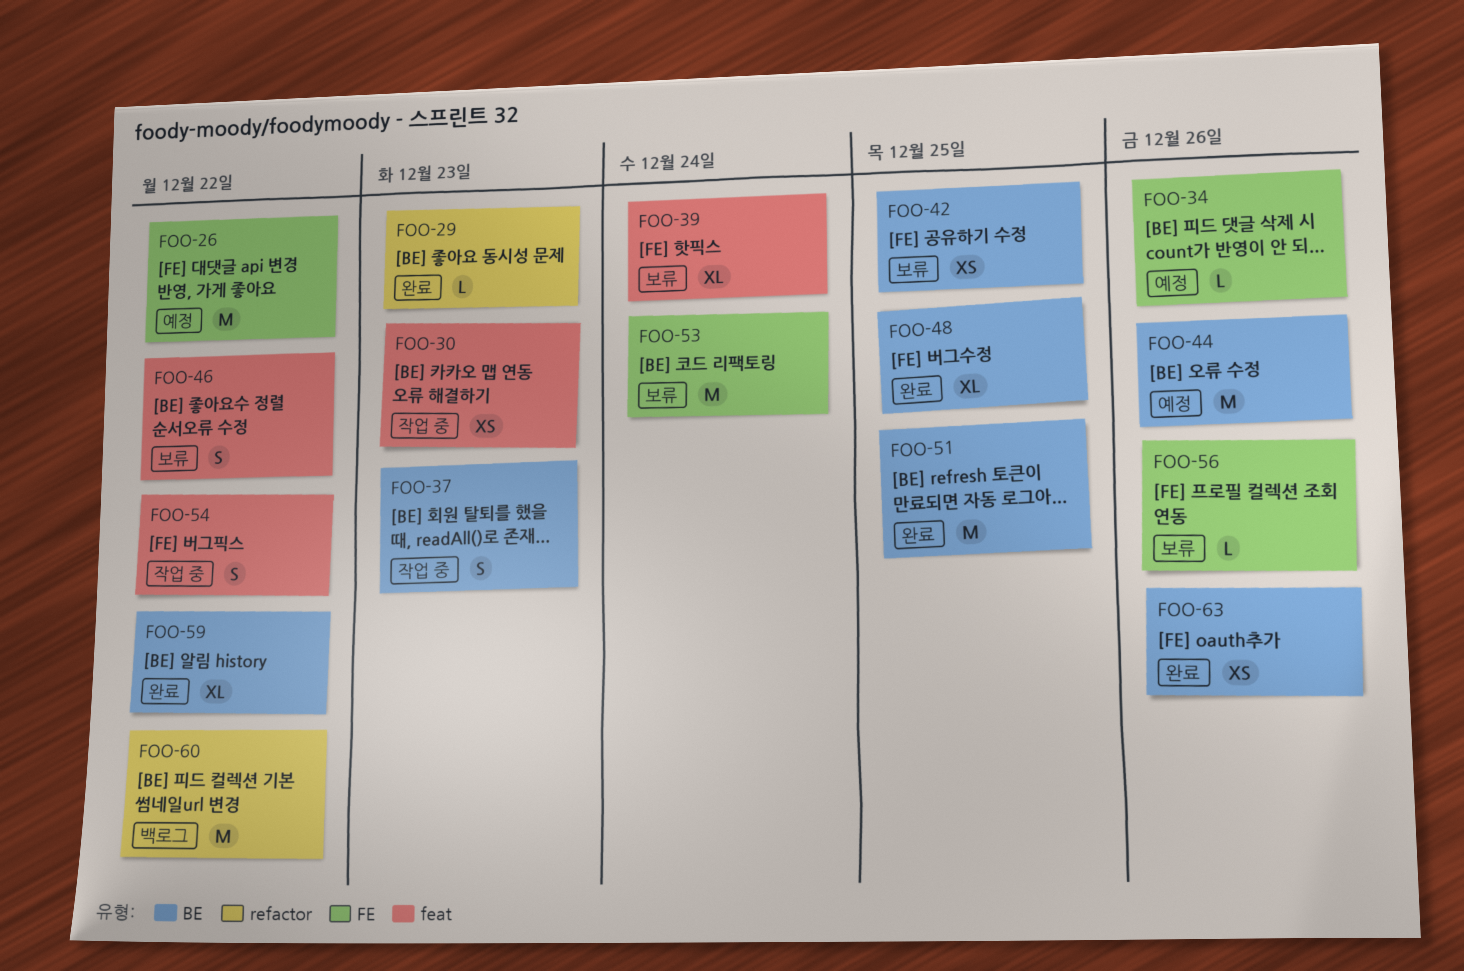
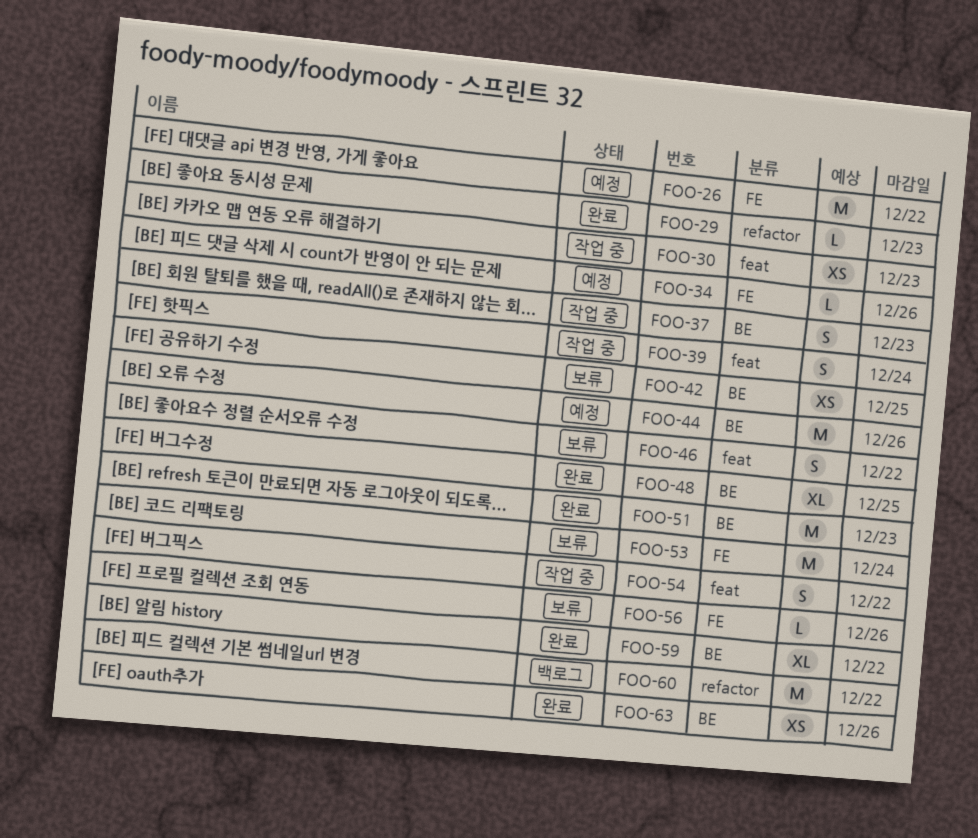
FOO-39, status: 보류 -> 작업 중
FOO-39, estimate: XL -> S
FOO-51, due: Dec 25 -> Dec 23

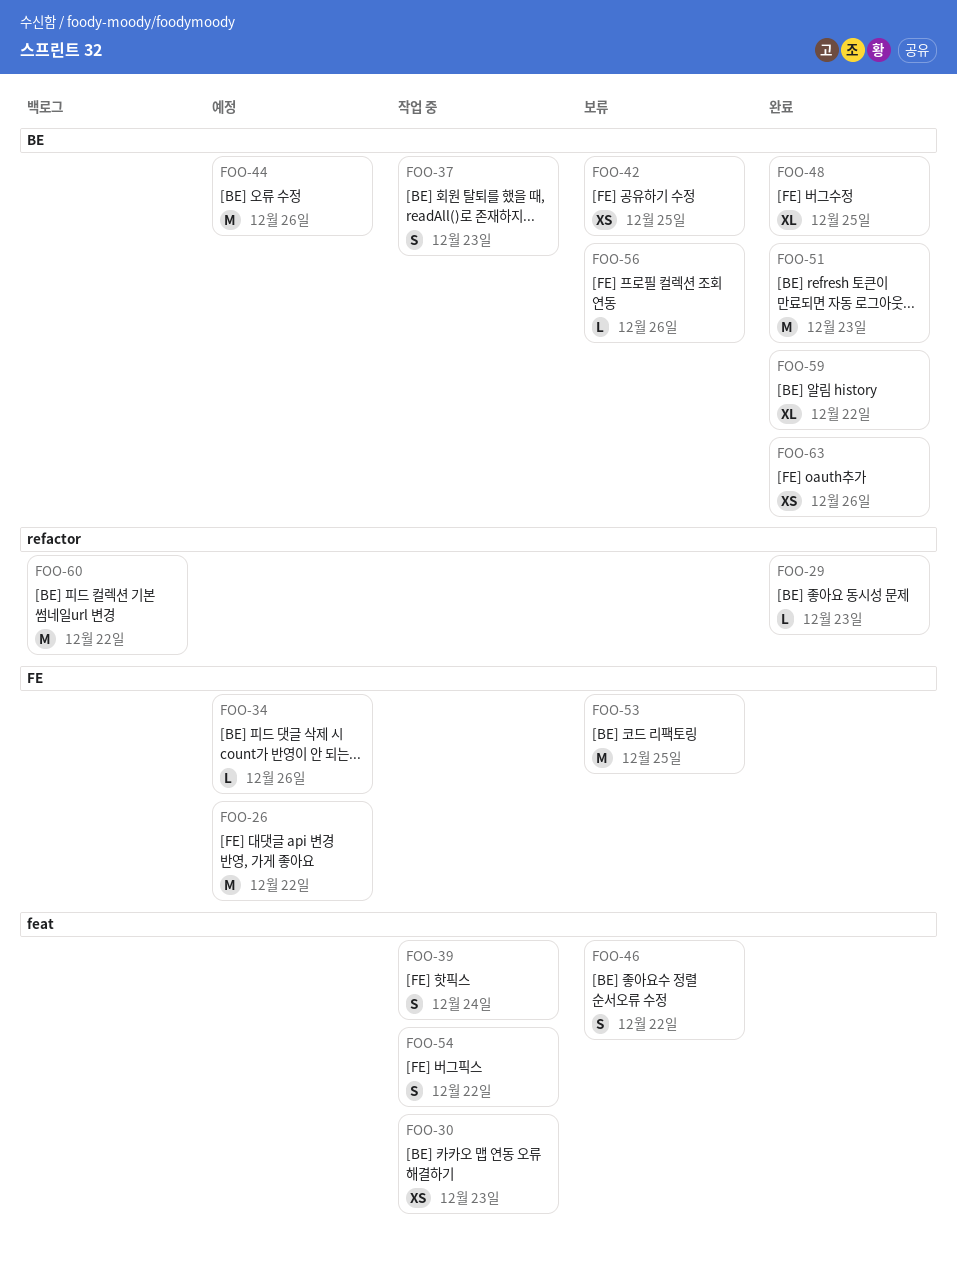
FOO-53, due: Dec 24 -> Dec 25
FOO-56, label: FE -> BE

